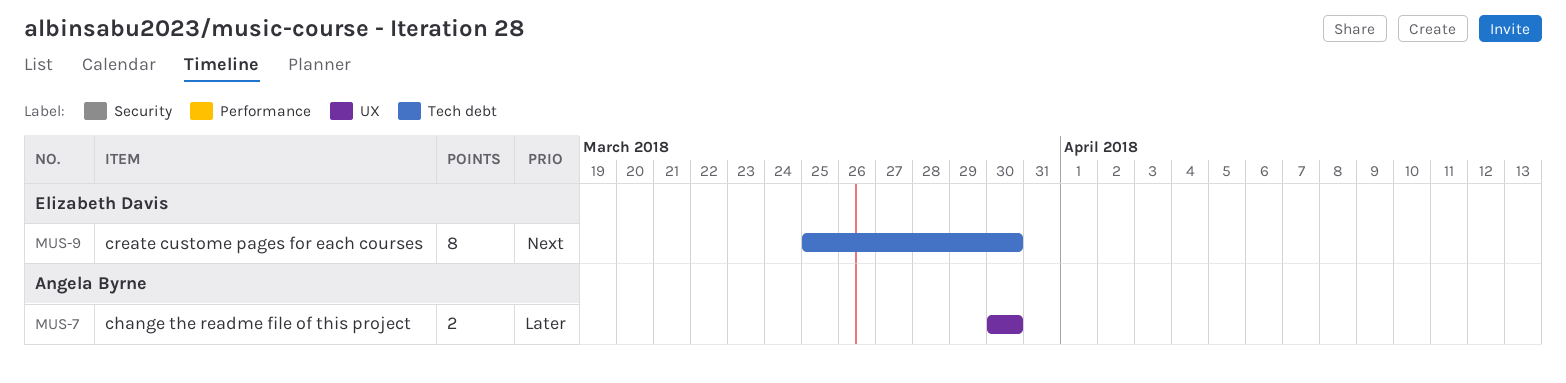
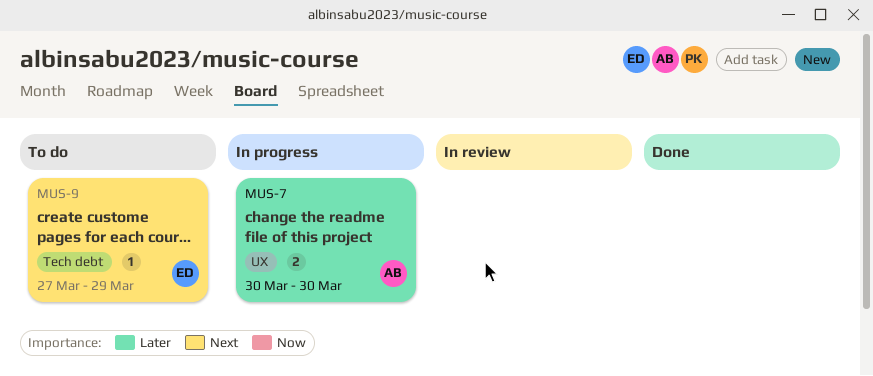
MUS-9, estimate: 8 -> 1
MUS-9, start: Mar 25 -> Mar 27
MUS-9, due: Mar 30 -> Mar 29

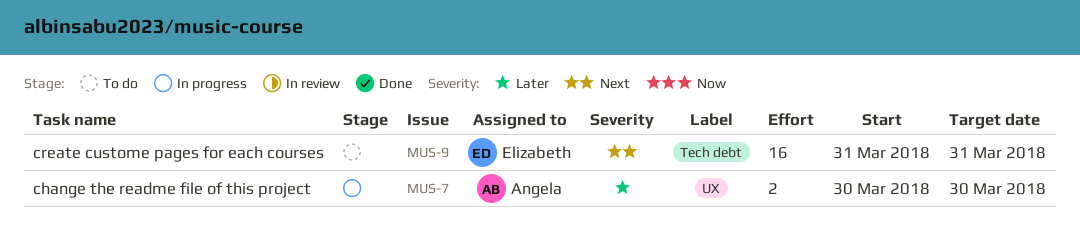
MUS-9, estimate: 1 -> 16
MUS-9, start: Mar 27 -> Mar 31
MUS-9, due: Mar 29 -> Mar 31

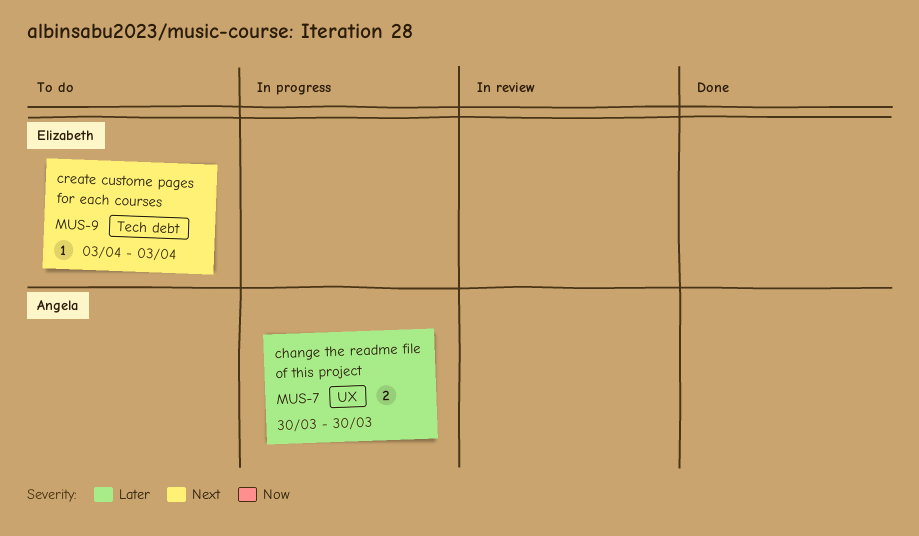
MUS-9, estimate: 16 -> 1
MUS-9, start: Mar 31 -> Apr 3
MUS-9, due: Mar 31 -> Apr 3

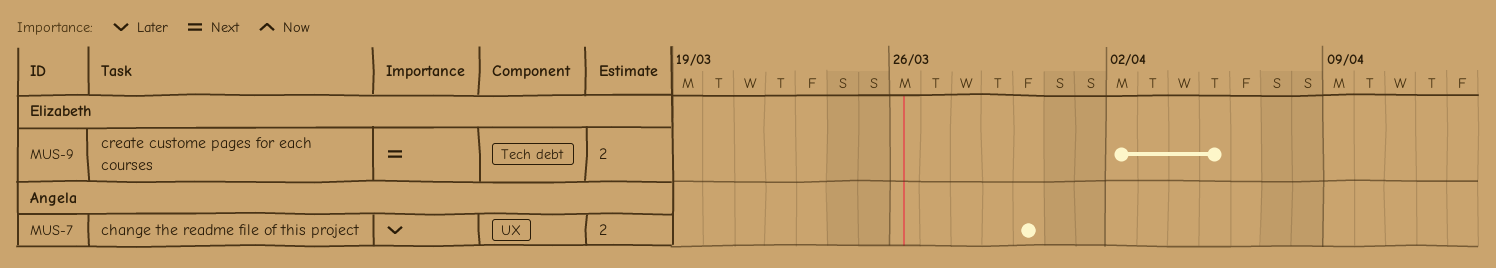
MUS-9, estimate: 1 -> 2
MUS-9, start: Apr 3 -> Apr 2
MUS-9, due: Apr 3 -> Apr 5

